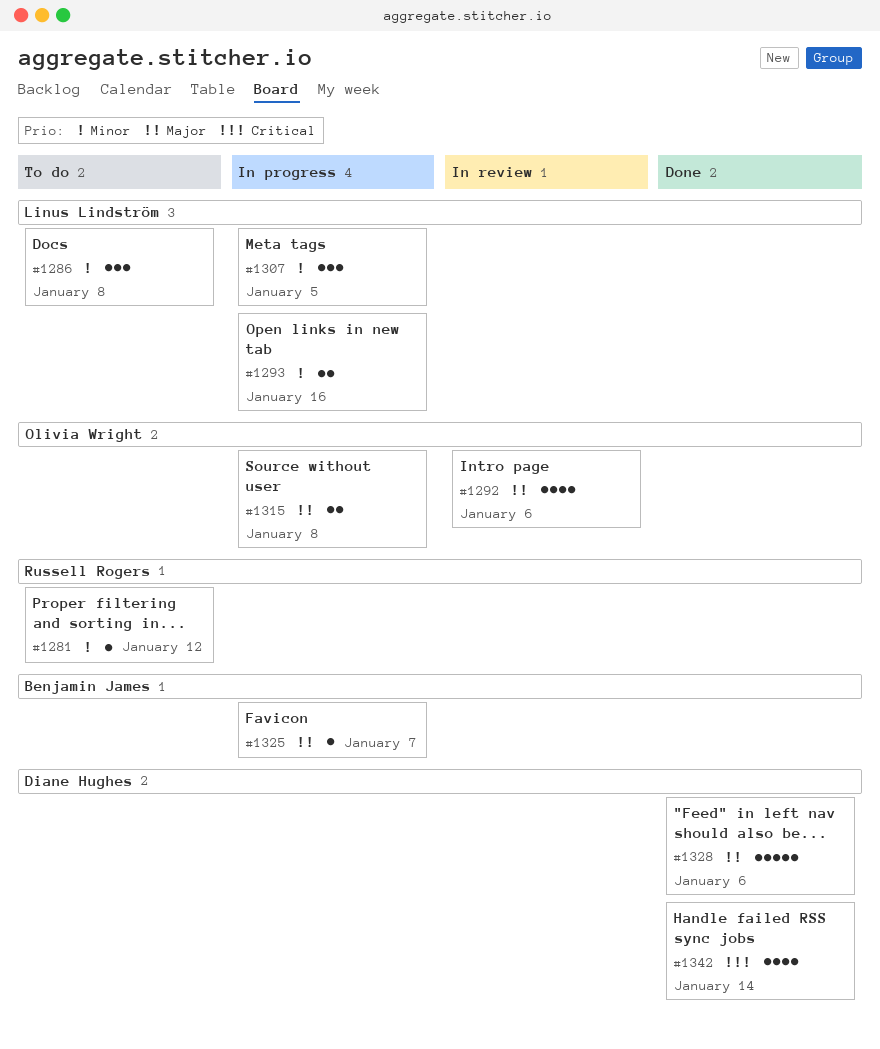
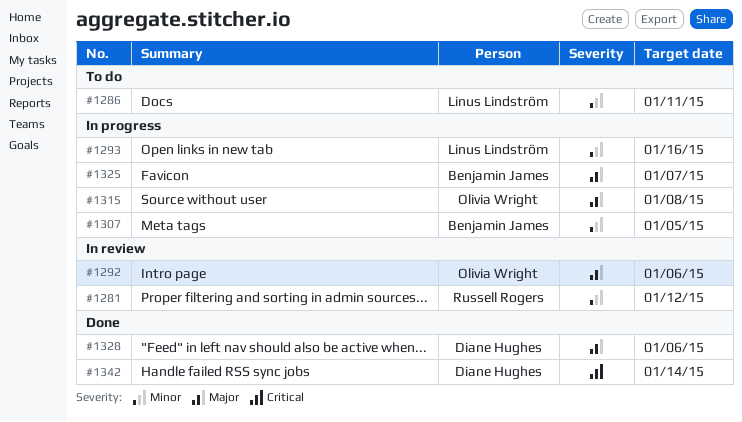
#1281, status: To do -> In review
#1286, due: Jan 8 -> Jan 11
#1307, owner: Linus Lindström -> Benjamin James

